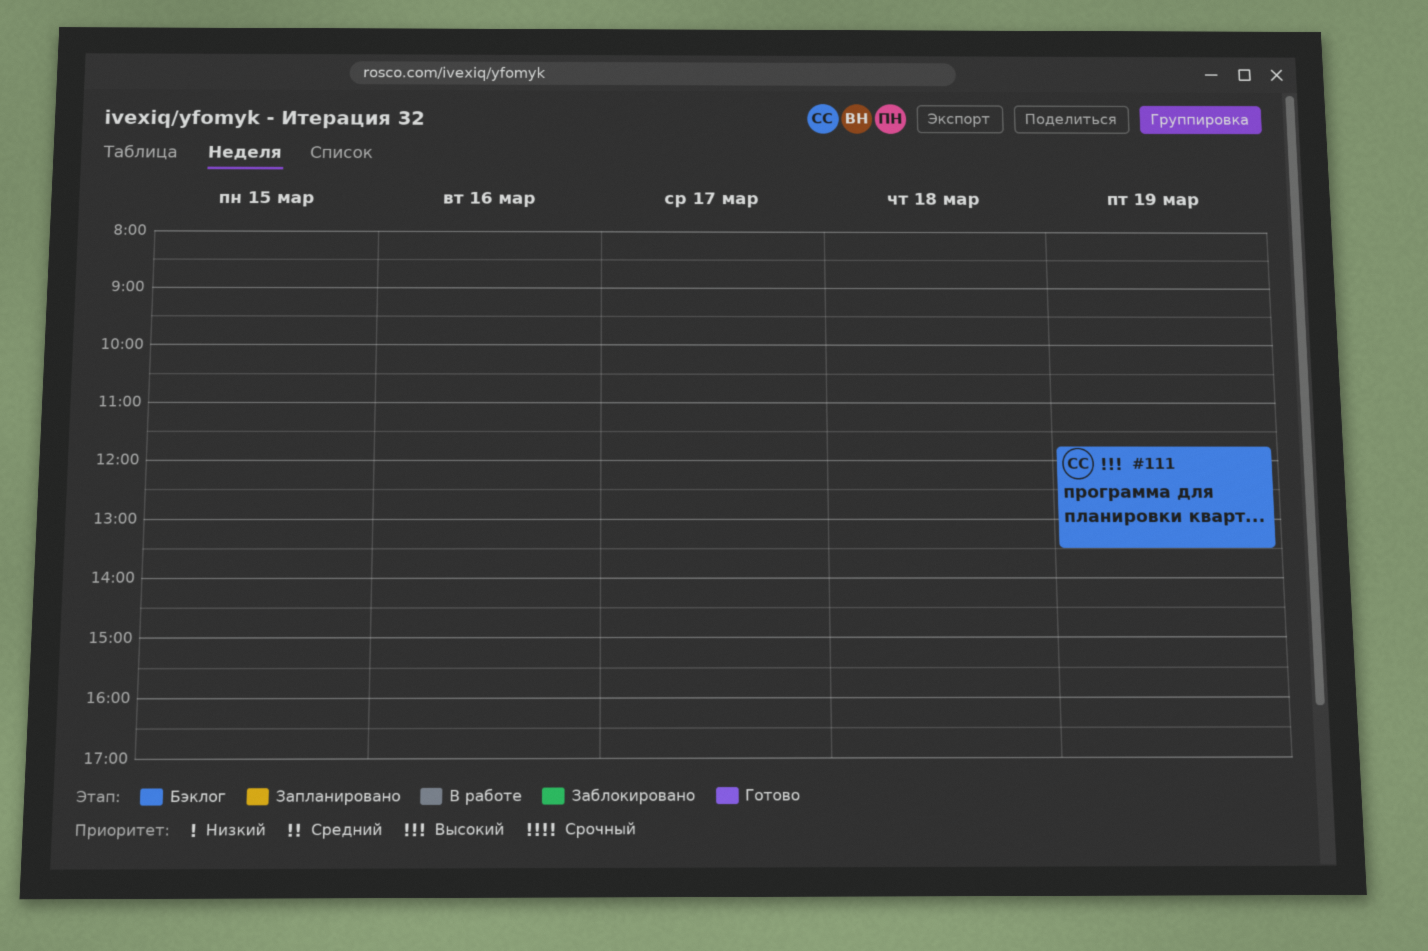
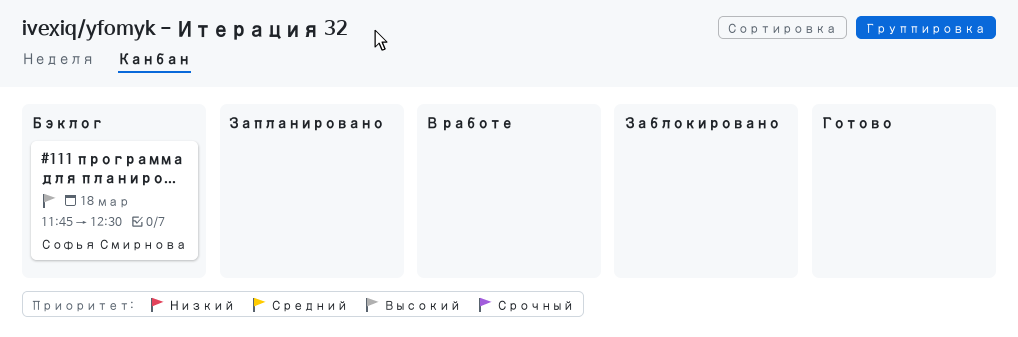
#111, day: Mar 19 -> Mar 18
#111, ends: 13:30 -> 12:30

